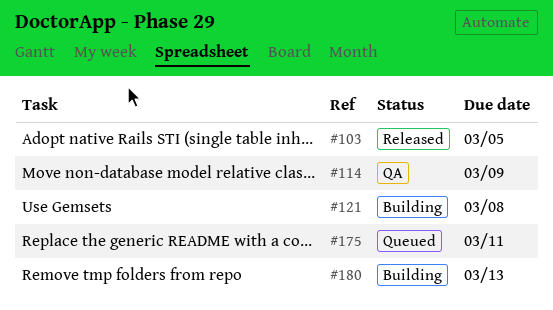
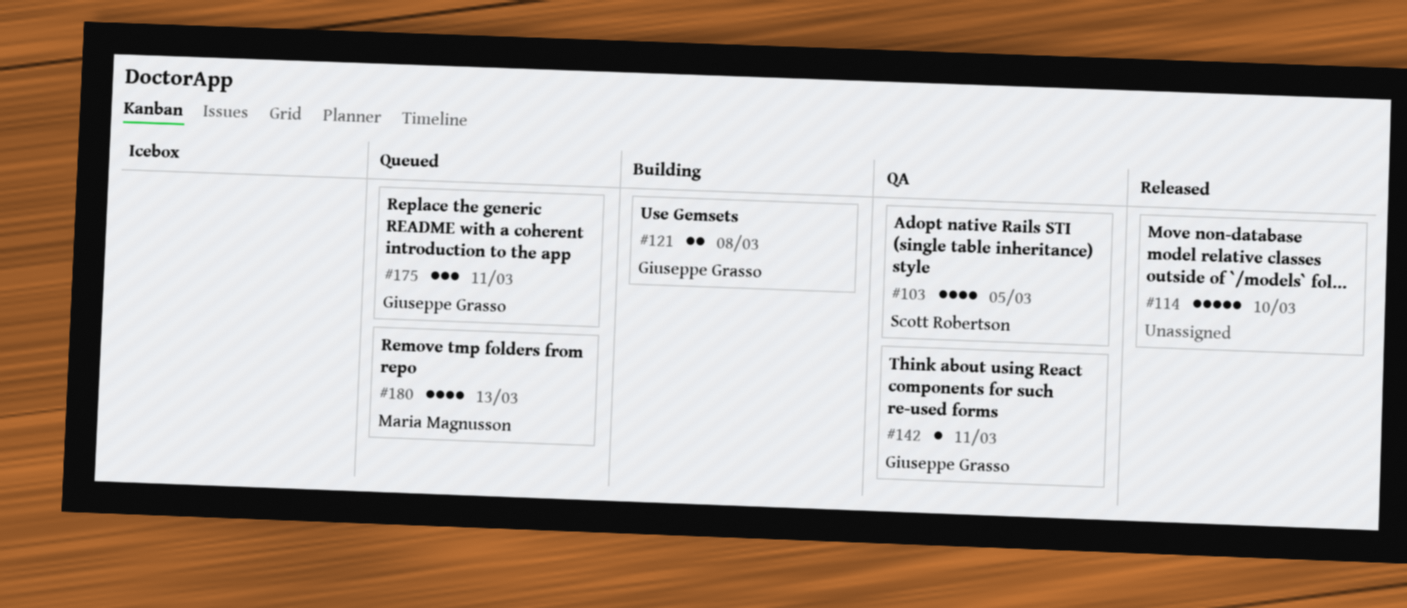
#103, status: Released -> QA
#114, status: QA -> Released
#114, due: Mar 9 -> Mar 10
#142: none -> present
#180, status: Building -> Queued

